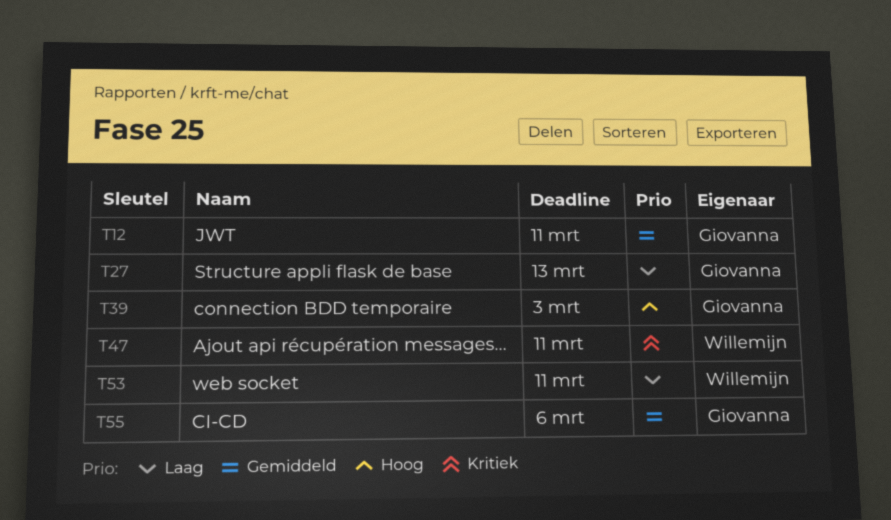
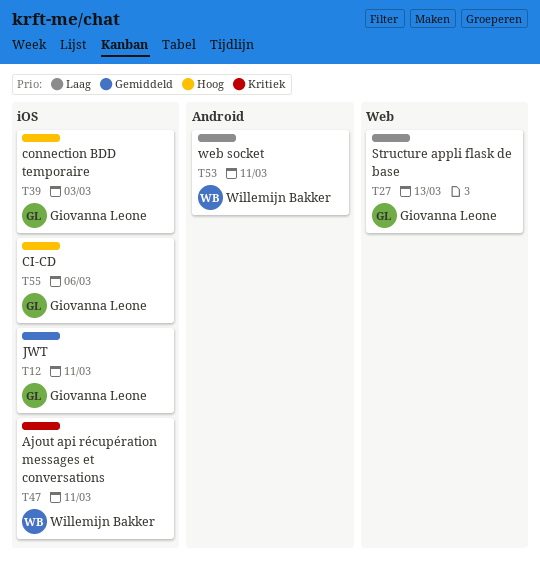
T55, priority: Gemiddeld -> Hoog

